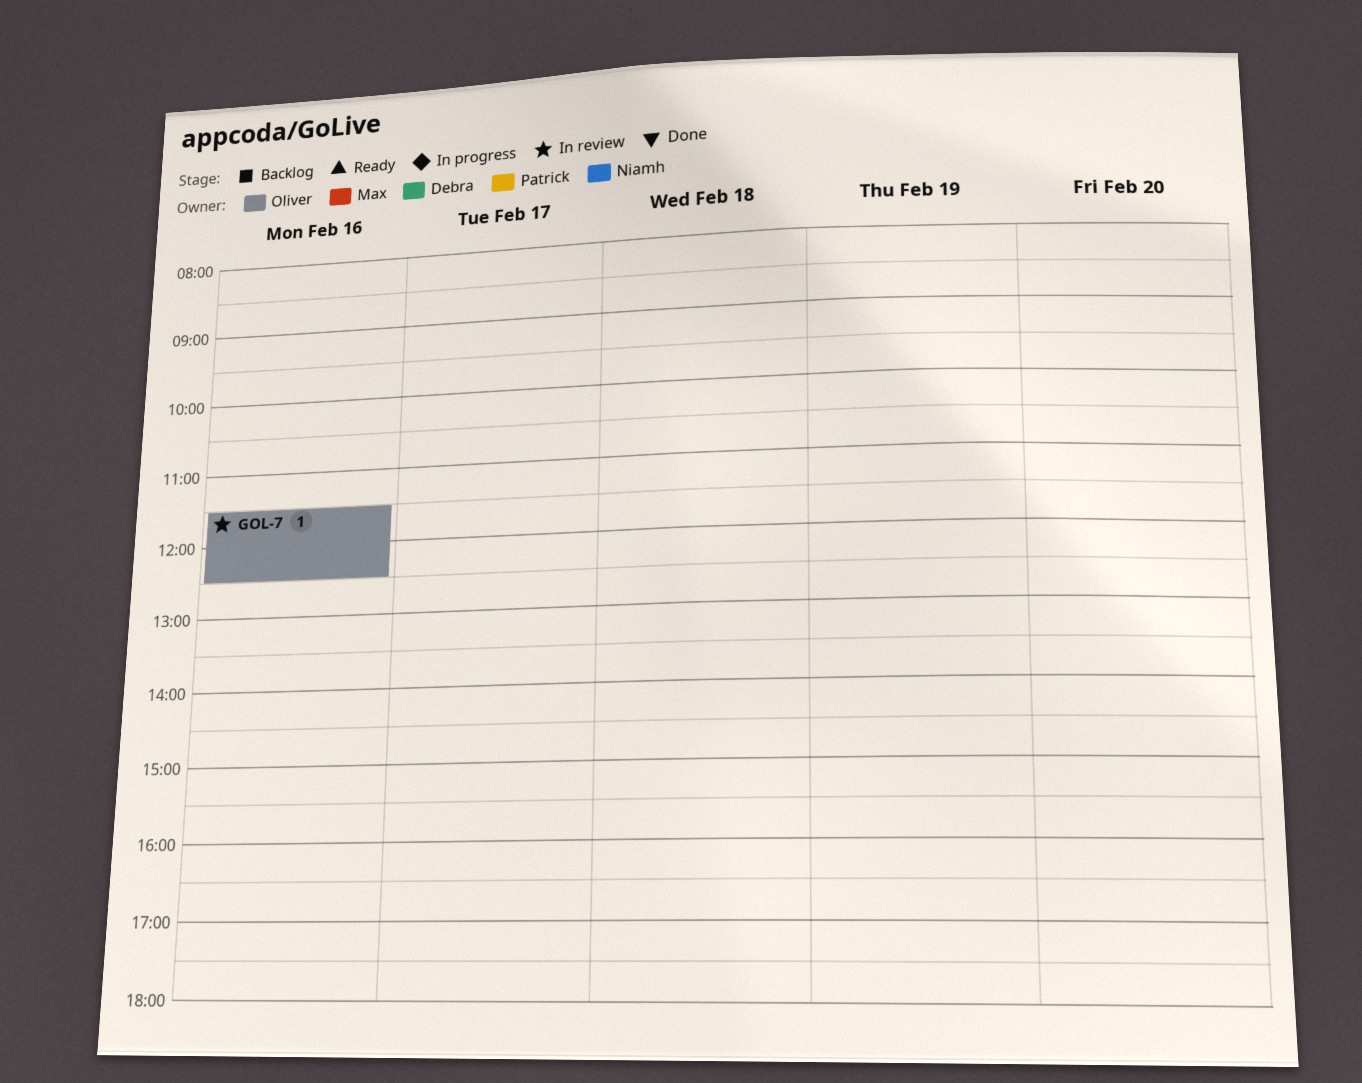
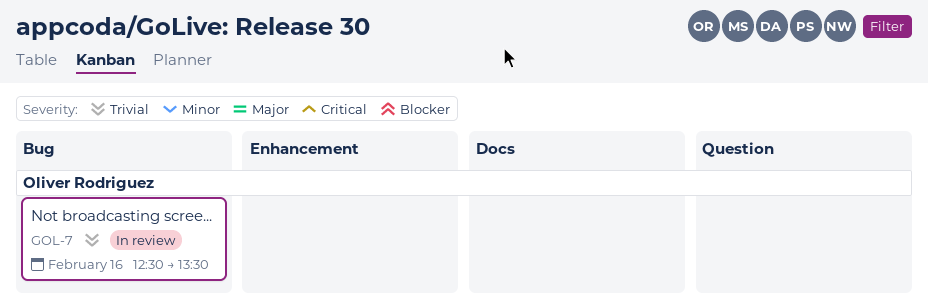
GOL-7, begins: 11:30 -> 12:30
GOL-7, ends: 12:30 -> 13:30

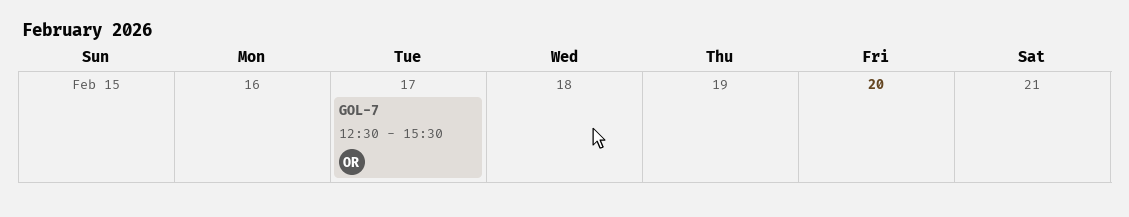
GOL-7, day: Feb 16 -> Feb 17
GOL-7, ends: 13:30 -> 15:30

